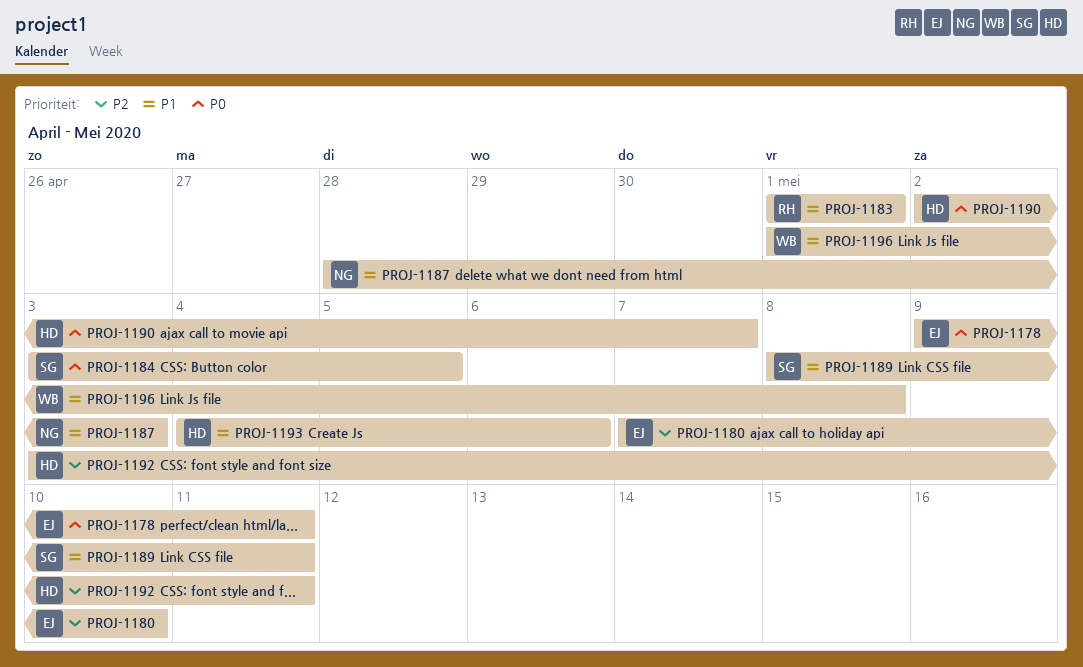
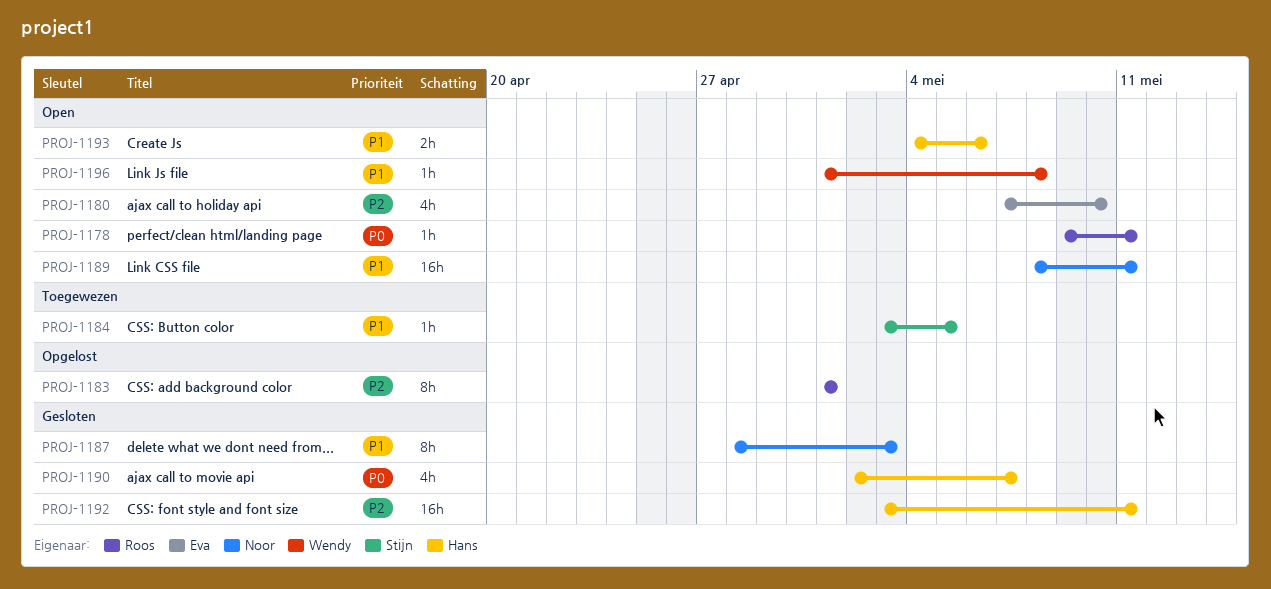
PROJ-1178, owner: Eva -> Roos
PROJ-1183, priority: P1 -> P2
PROJ-1184, priority: P0 -> P1
PROJ-1189, owner: Stijn -> Noor

